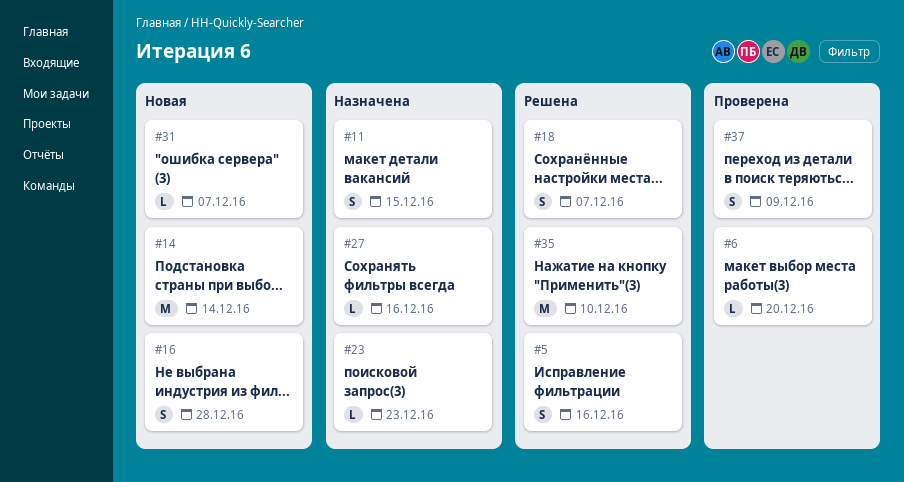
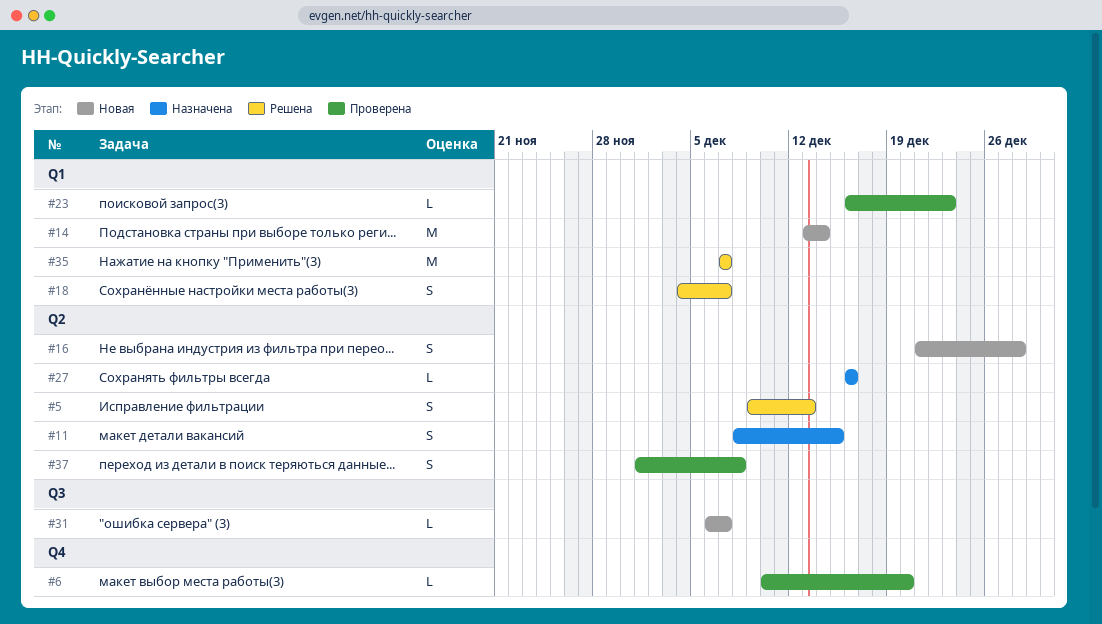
#5, due: Dec 16 -> Dec 13
#23, status: Назначена -> Проверена
#35, due: Dec 10 -> Dec 7
#37, due: Dec 9 -> Dec 8

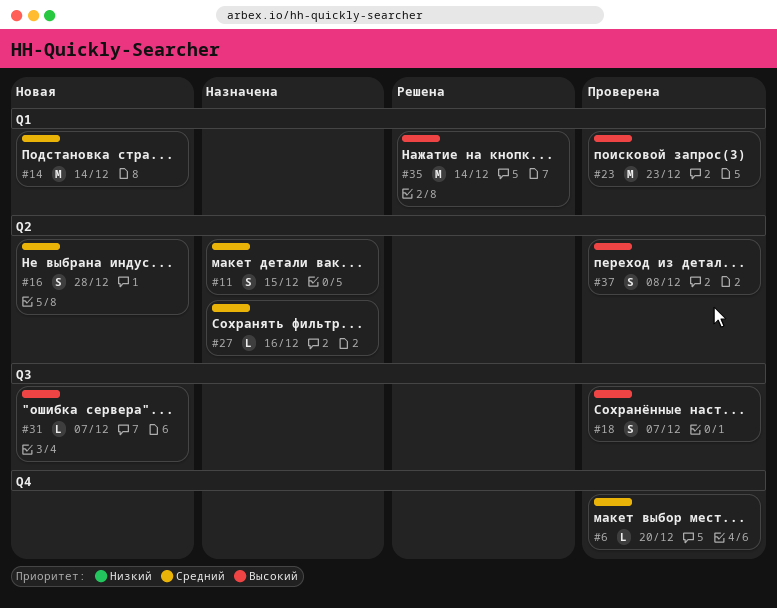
#5: present -> none
#18, status: Решена -> Проверена
#18, label: Q1 -> Q3
#23, estimate: L -> M
#35, due: Dec 7 -> Dec 14

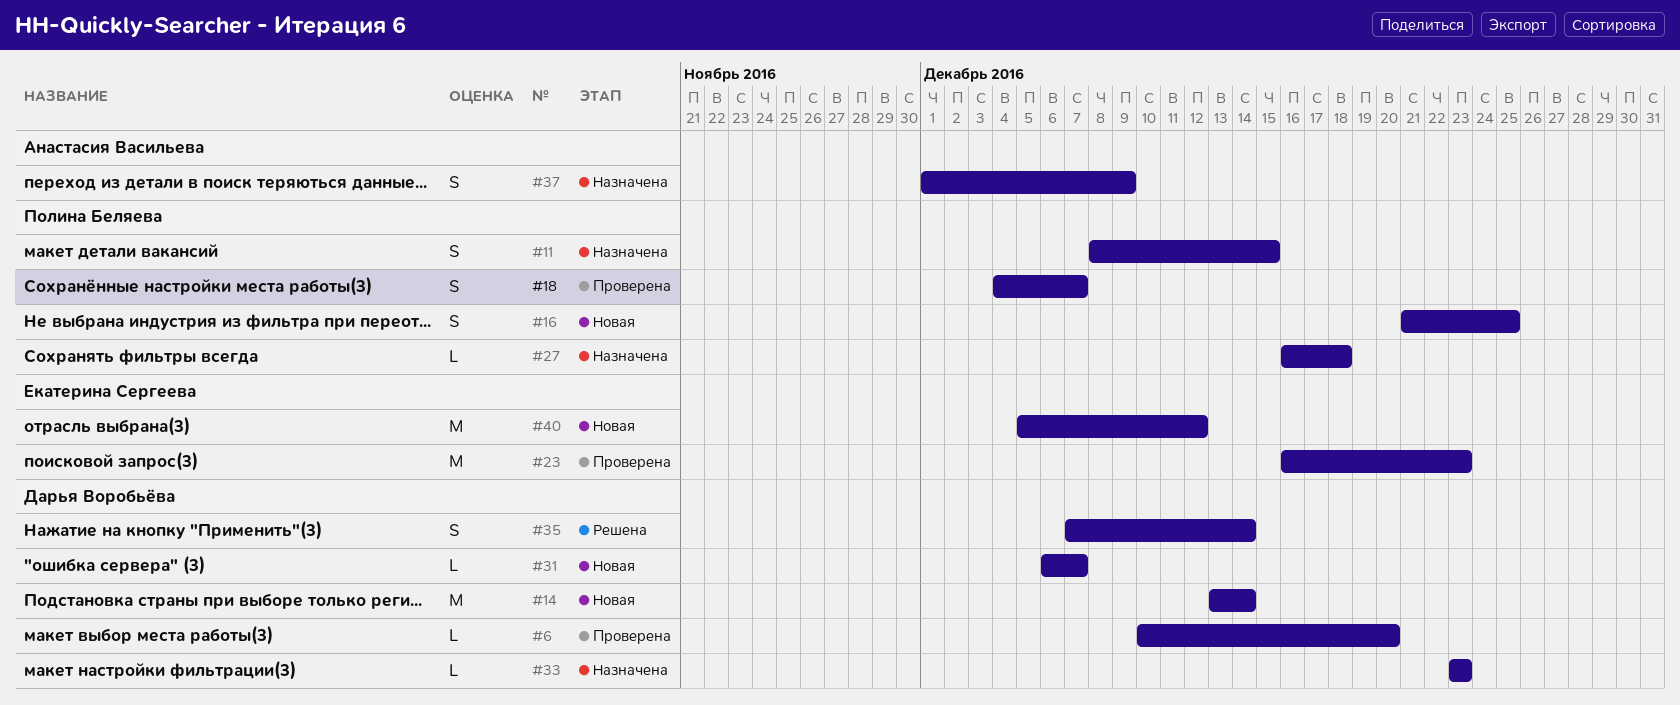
#16, due: Dec 28 -> Dec 25
#27, due: Dec 16 -> Dec 18
#33: none -> present
#35, estimate: M -> S
#37, status: Проверена -> Назначена
#37, due: Dec 8 -> Dec 9
#40: none -> present

